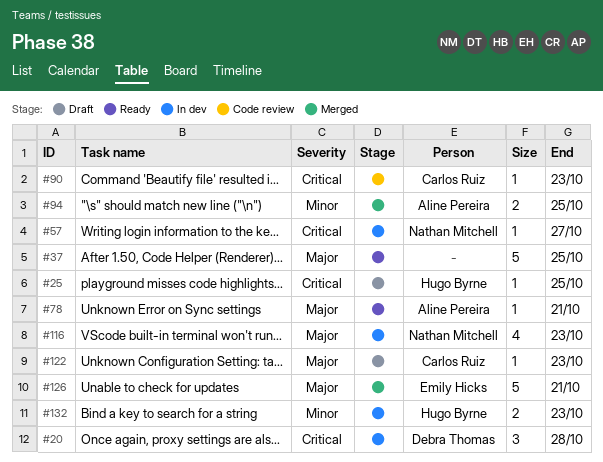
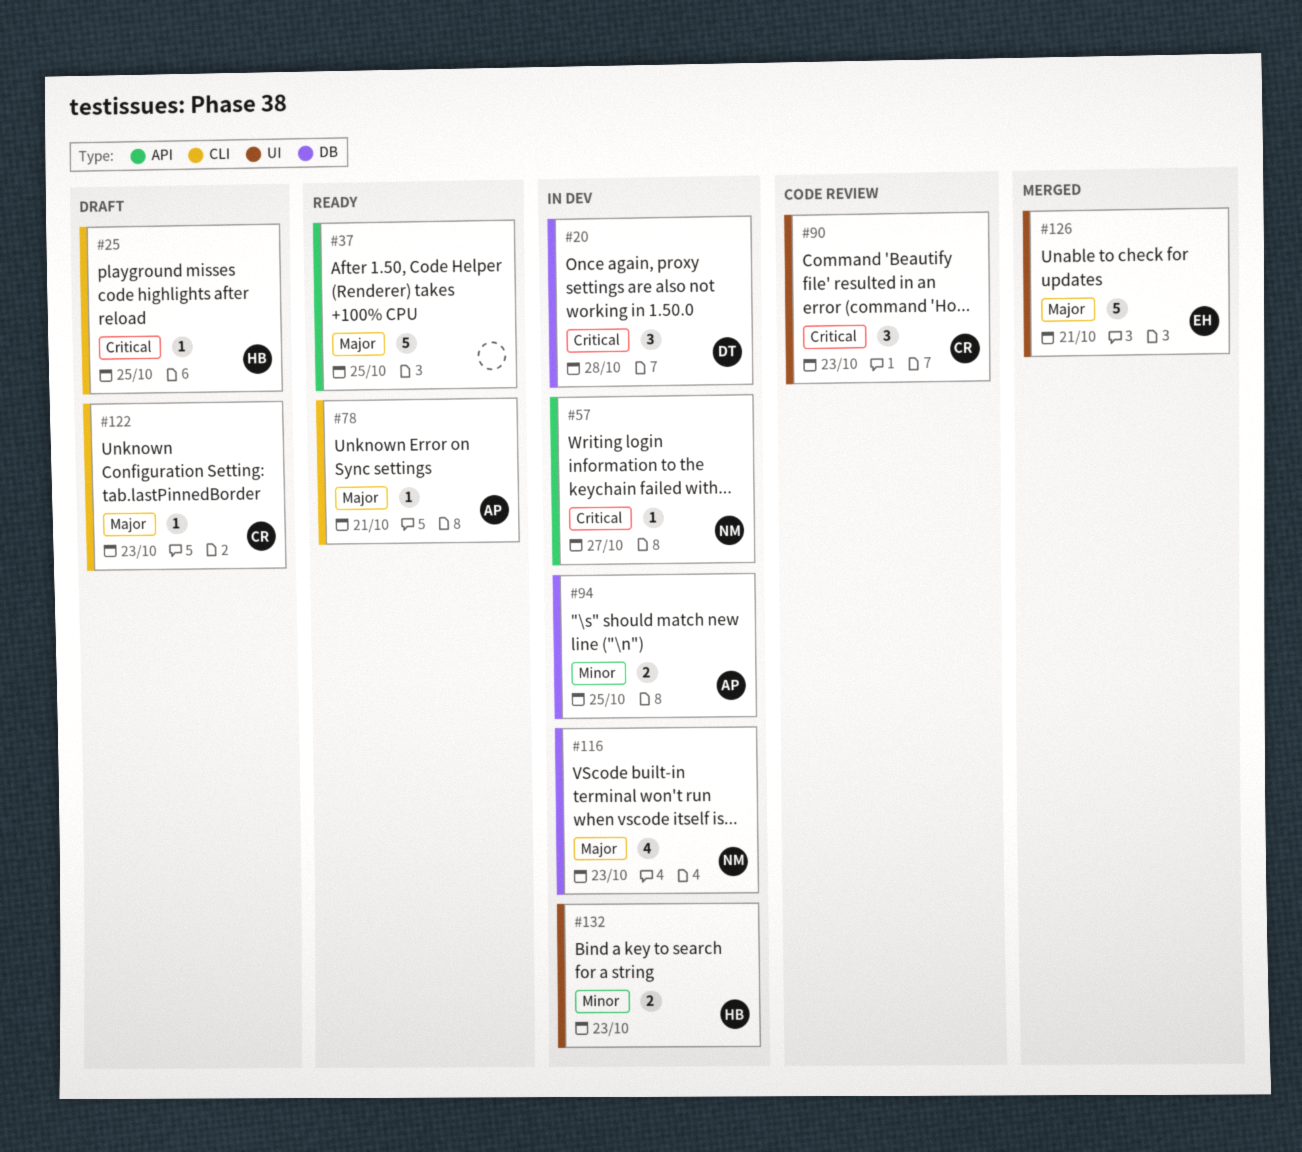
#90, estimate: 1 -> 3
#94, status: Merged -> In dev

